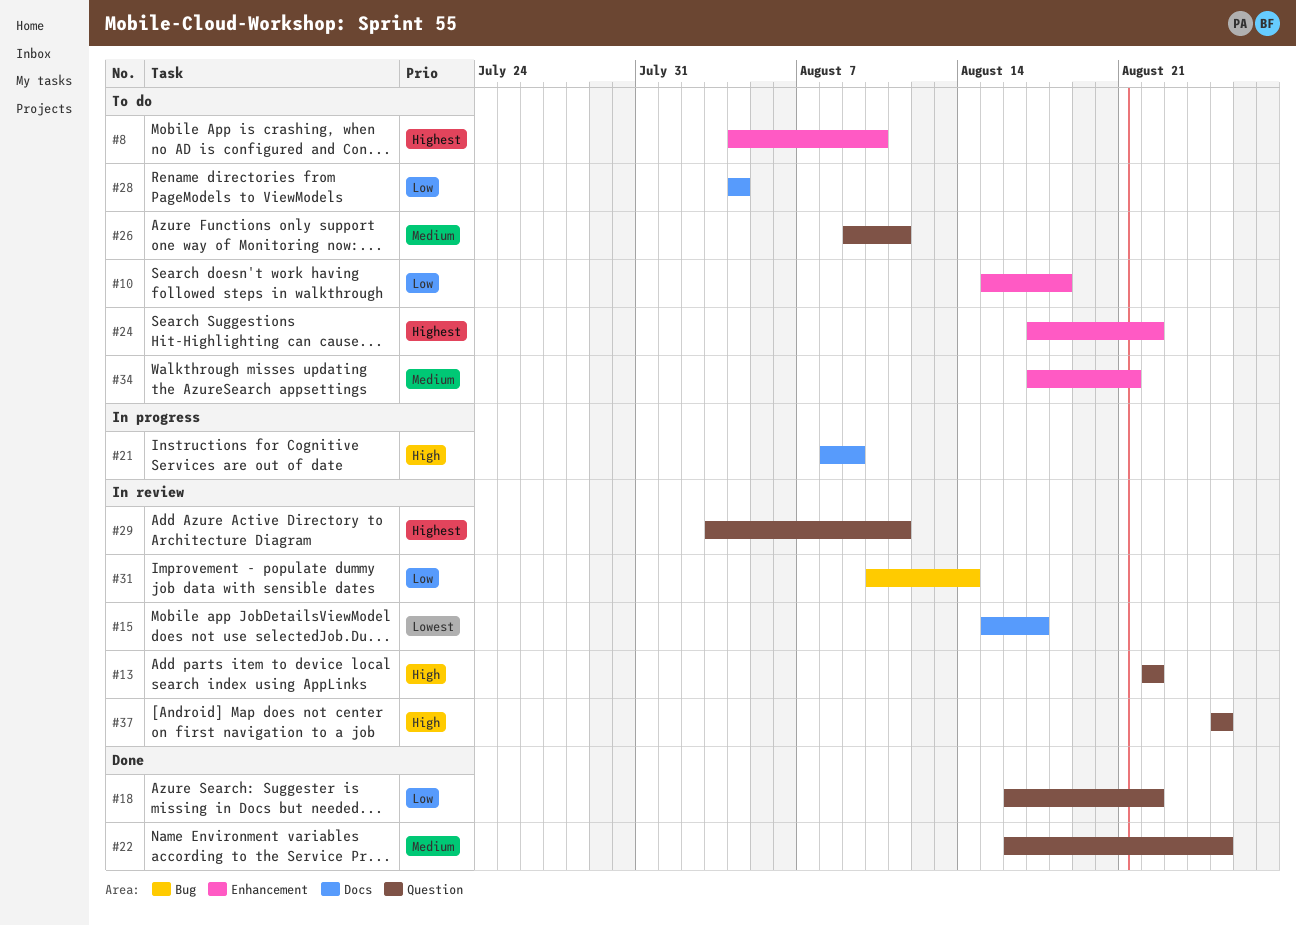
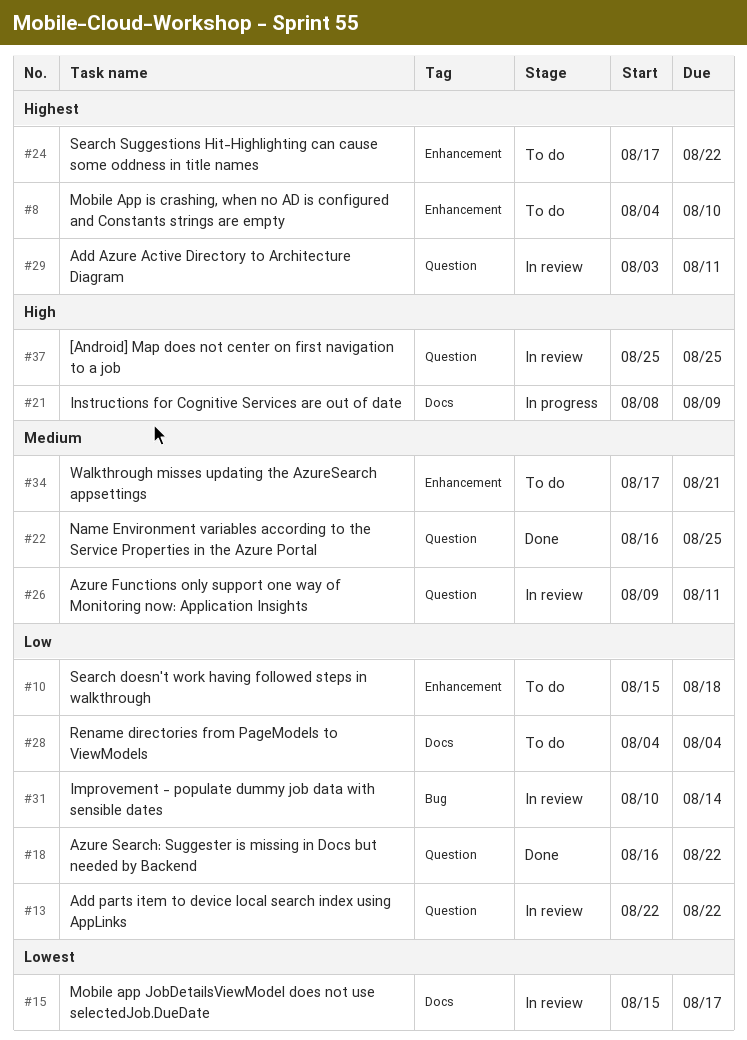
#13, priority: High -> Low
#26, status: To do -> In review

